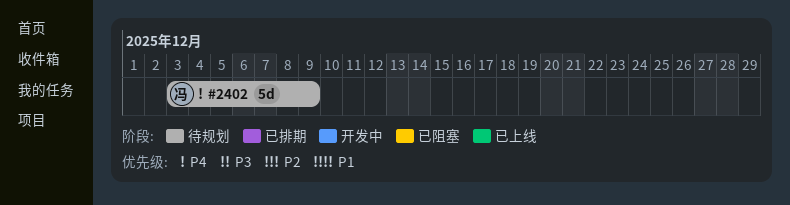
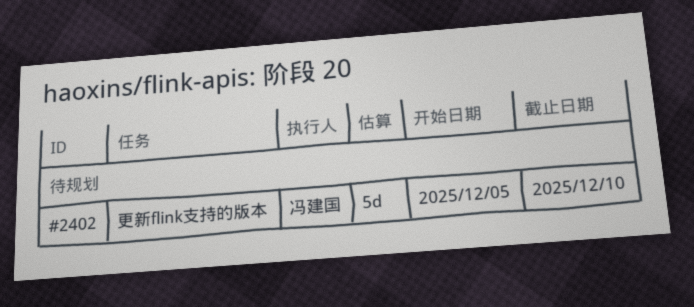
#2402, start: Dec 3 -> Dec 5
#2402, due: Dec 9 -> Dec 10

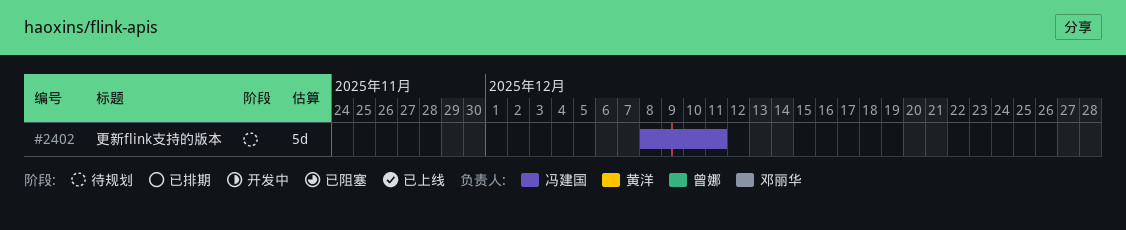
#2402, start: Dec 5 -> Dec 8
#2402, due: Dec 10 -> Dec 11

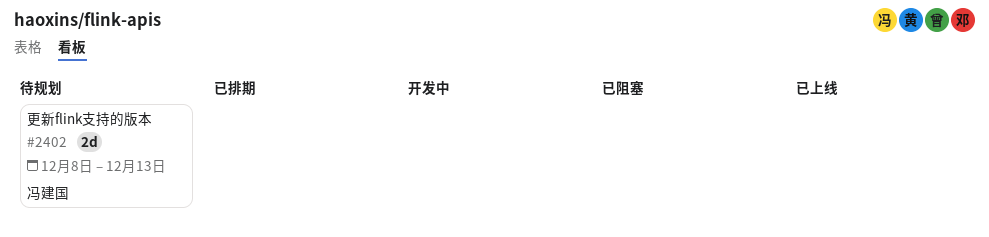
#2402, estimate: 5d -> 2d
#2402, due: Dec 11 -> Dec 13

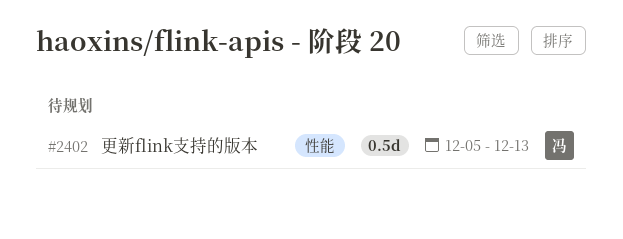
#2402, estimate: 2d -> 0.5d
#2402, start: Dec 8 -> Dec 5

